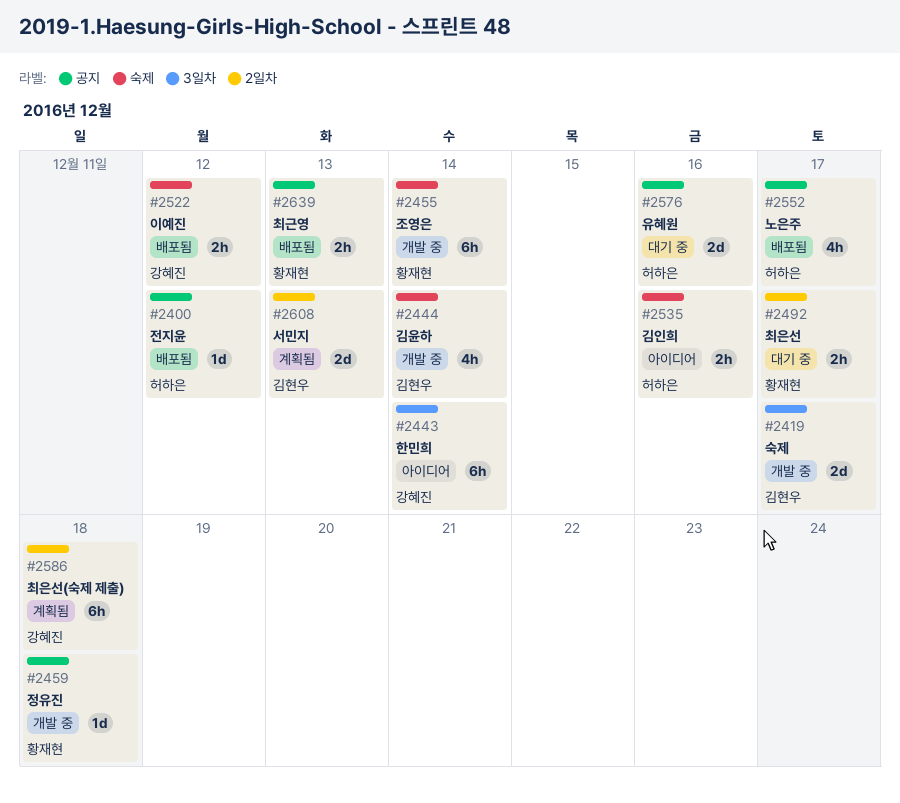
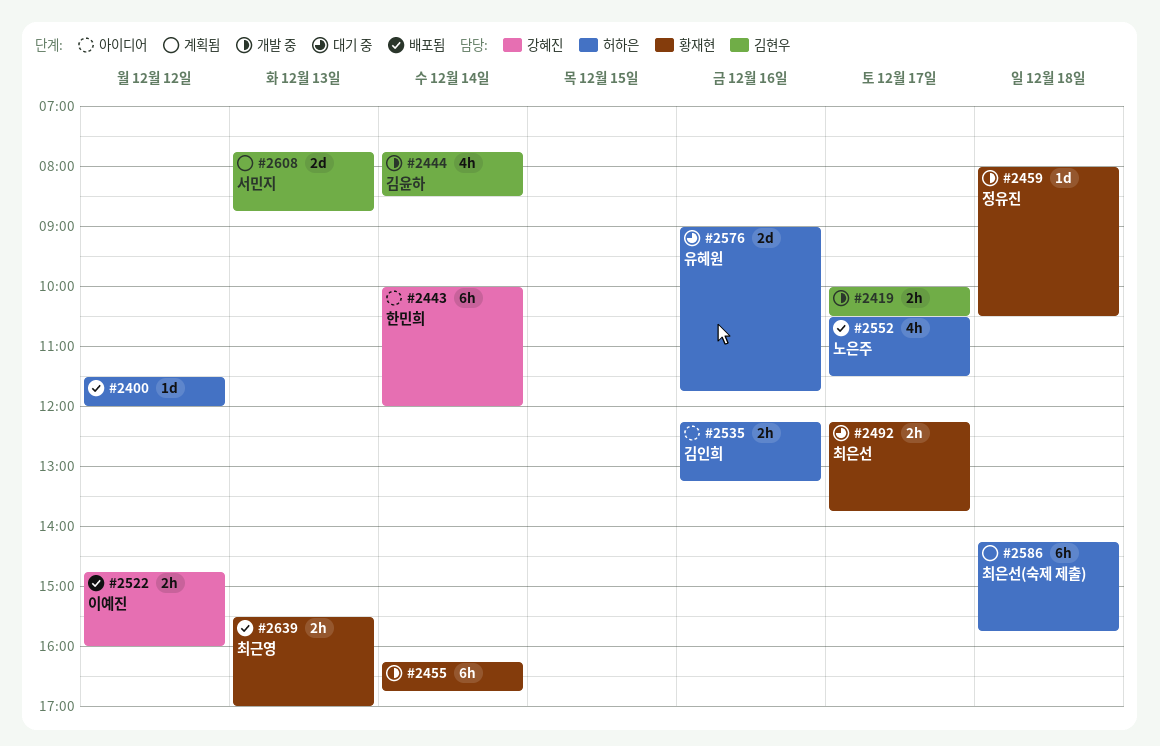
#2419, estimate: 2d -> 2h
#2586, owner: 강혜진 -> 허하은

